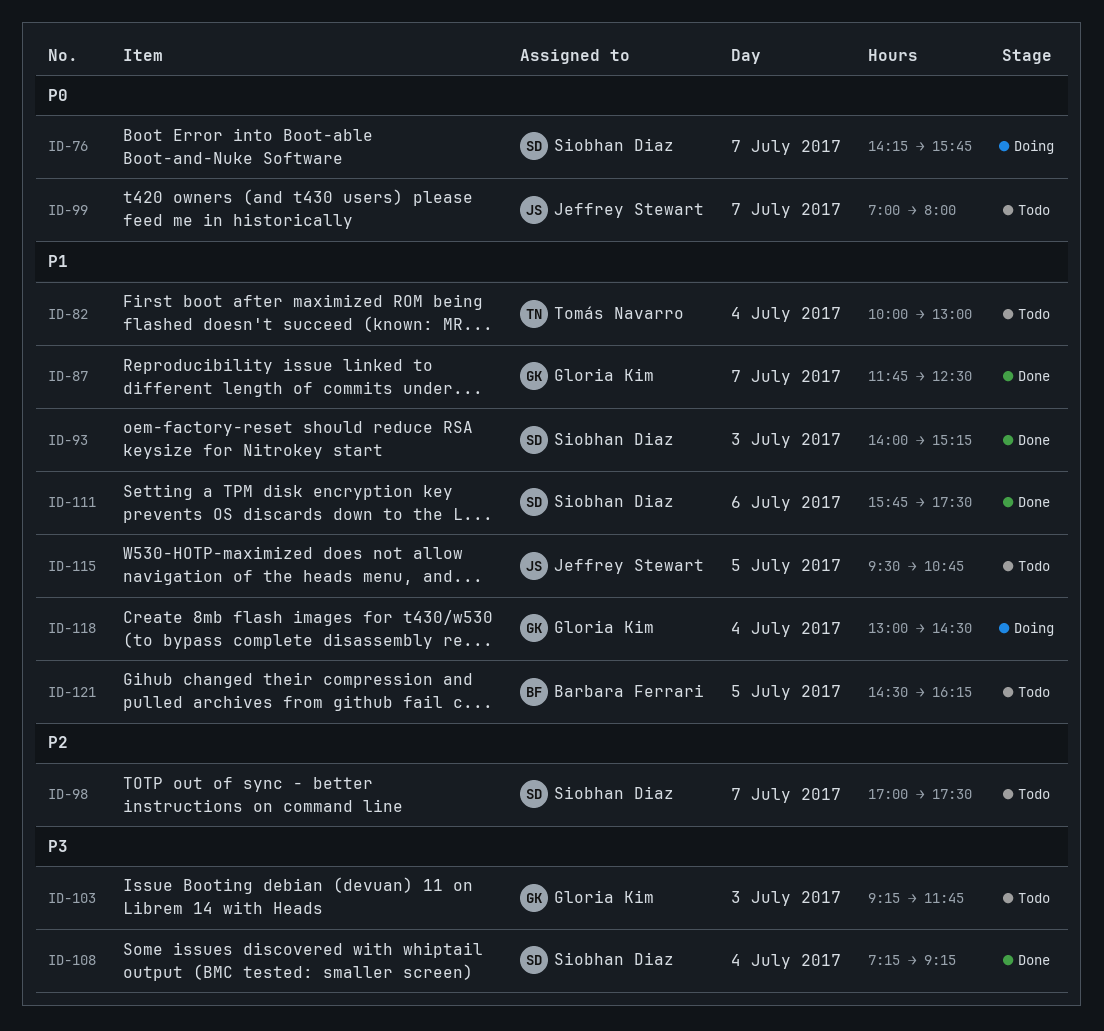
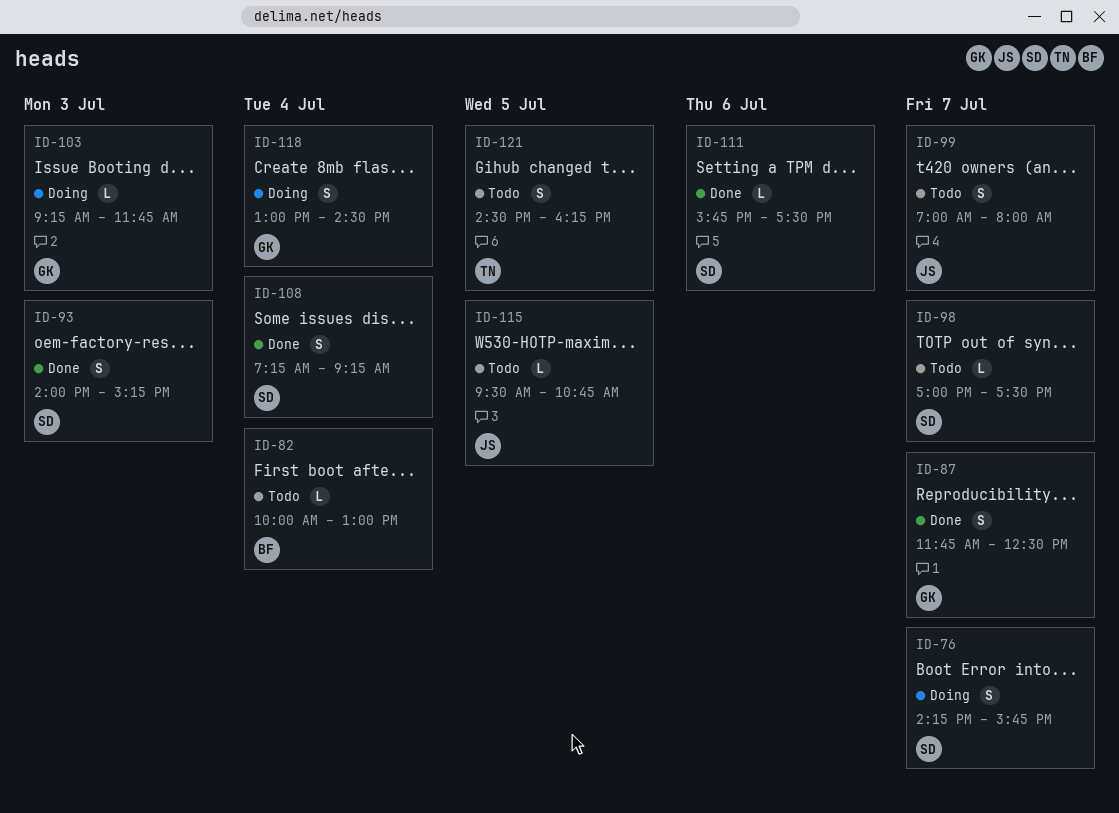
ID-82, owner: Tomás Navarro -> Barbara Ferrari
ID-103, status: Todo -> Doing
ID-121, owner: Barbara Ferrari -> Tomás Navarro

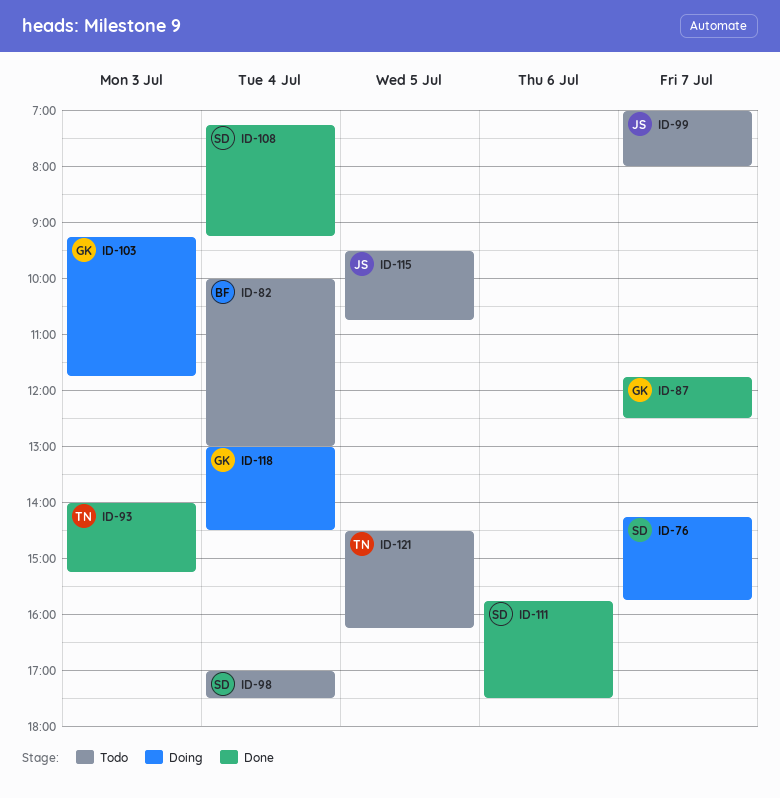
ID-93, owner: SD -> TN
ID-98, day: Jul 7 -> Jul 4

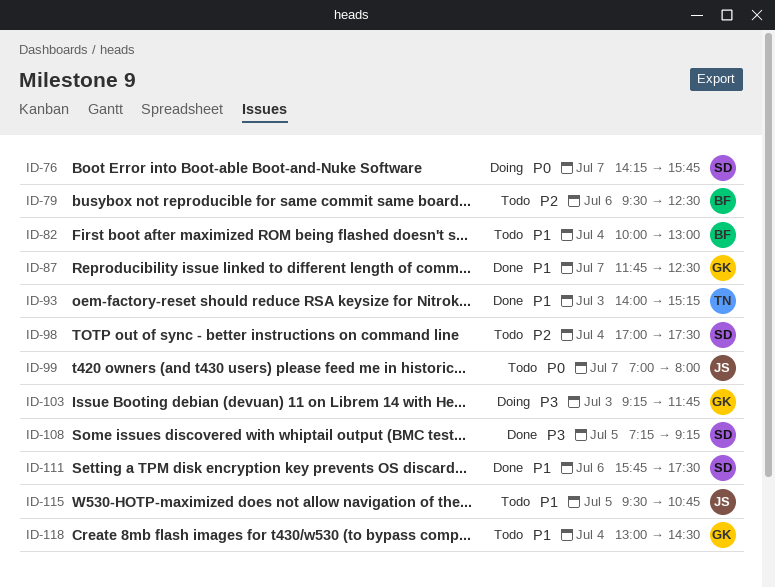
ID-79: none -> present
ID-108, day: Jul 4 -> Jul 5
ID-118, status: Doing -> Todo
ID-121: present -> none

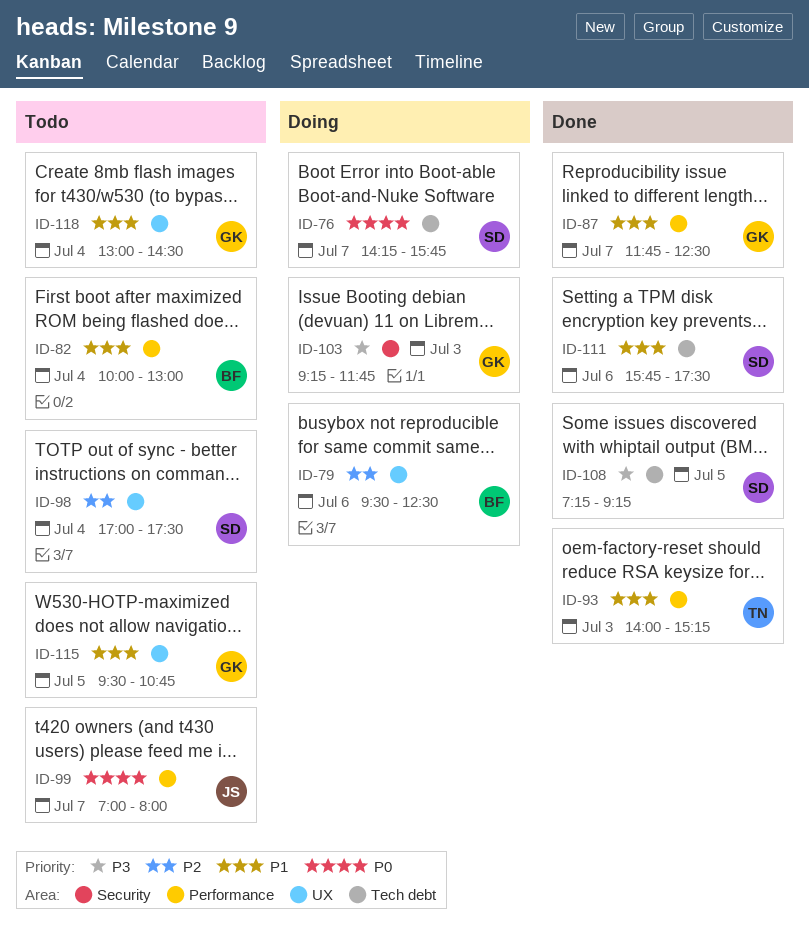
ID-79, status: Todo -> Doing
ID-115, owner: JS -> GK

